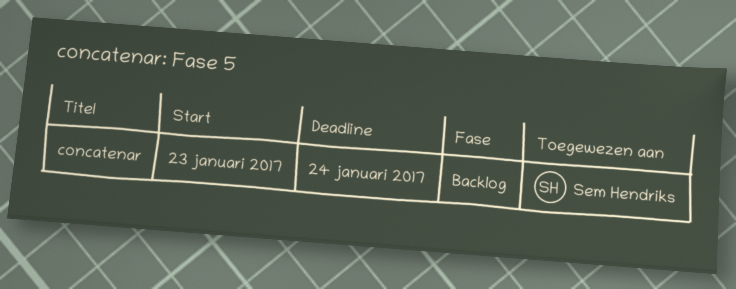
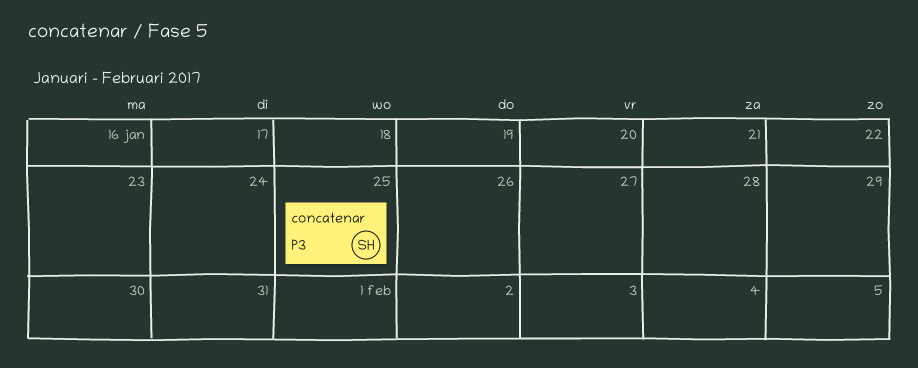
concatenar, due: Jan 24 -> Jan 25

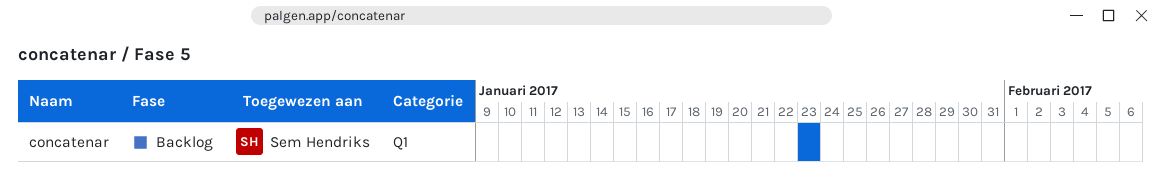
concatenar, due: Jan 25 -> Jan 23

